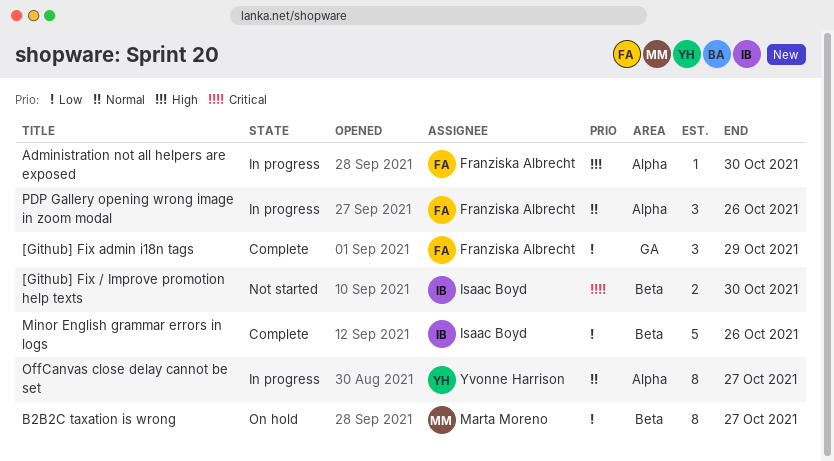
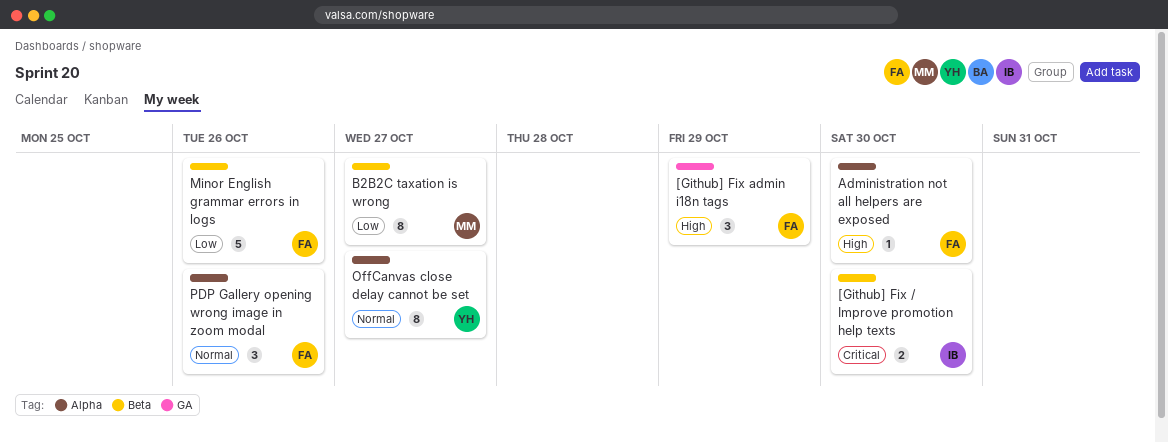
[Github] Fix admin i18n tags, priority: Low -> High
Minor English grammar errors in logs, owner: Isaac Boyd -> Franziska Albrecht

